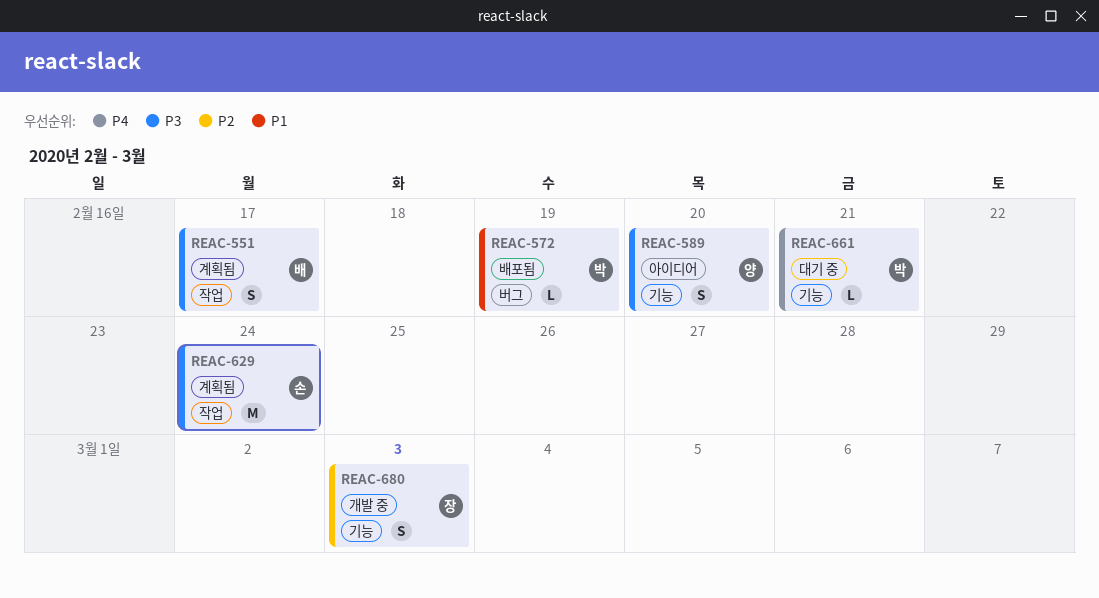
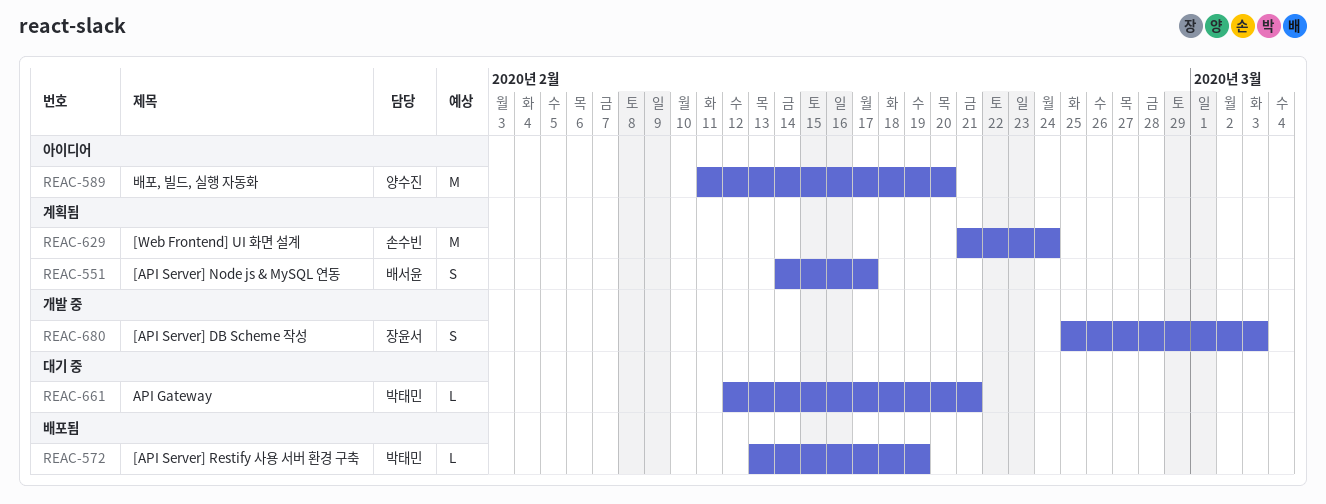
REAC-589, estimate: S -> M

